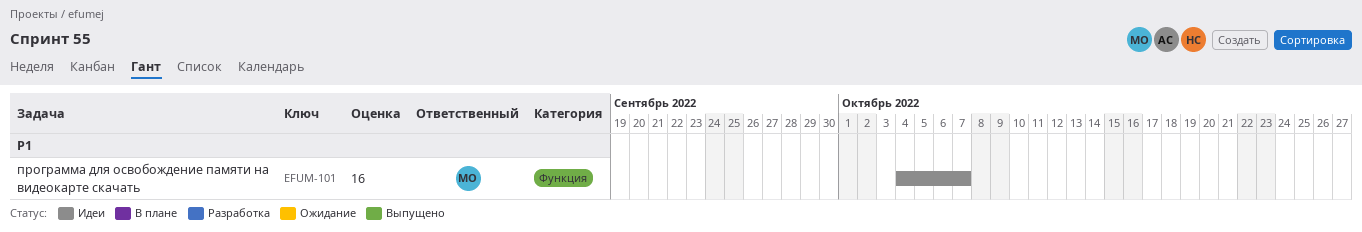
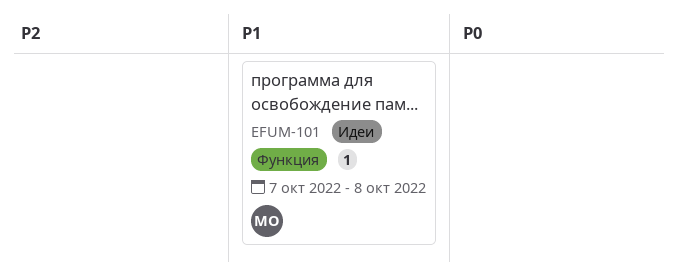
EFUM-101, estimate: 16 -> 1
EFUM-101, start: Oct 4 -> Oct 7
EFUM-101, due: Oct 7 -> Oct 8

